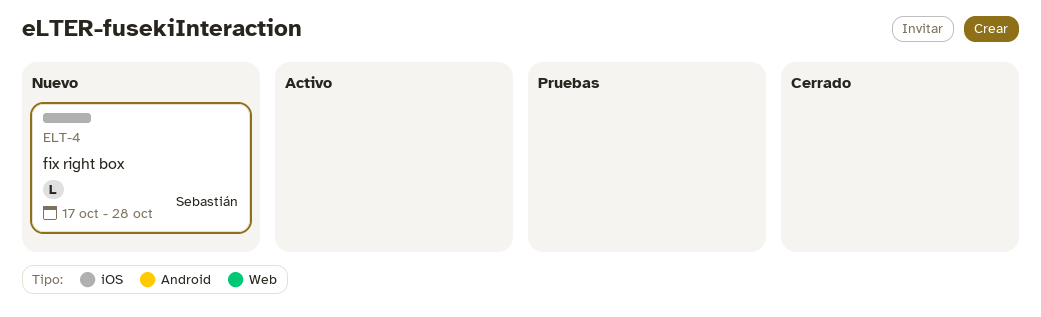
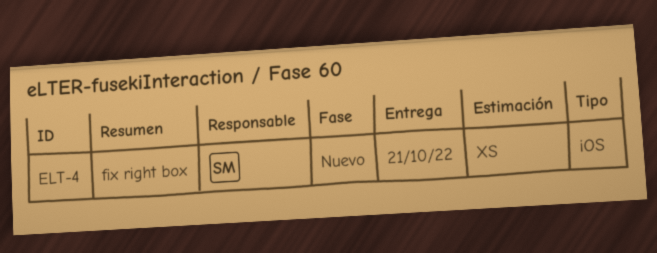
ELT-4, estimate: L -> XS
ELT-4, due: Oct 28 -> Oct 21

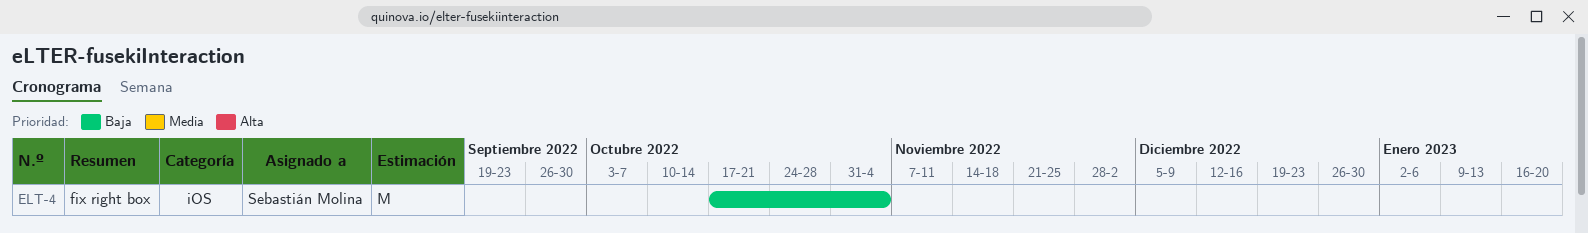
ELT-4, estimate: XS -> M
ELT-4, due: Oct 21 -> Nov 4

